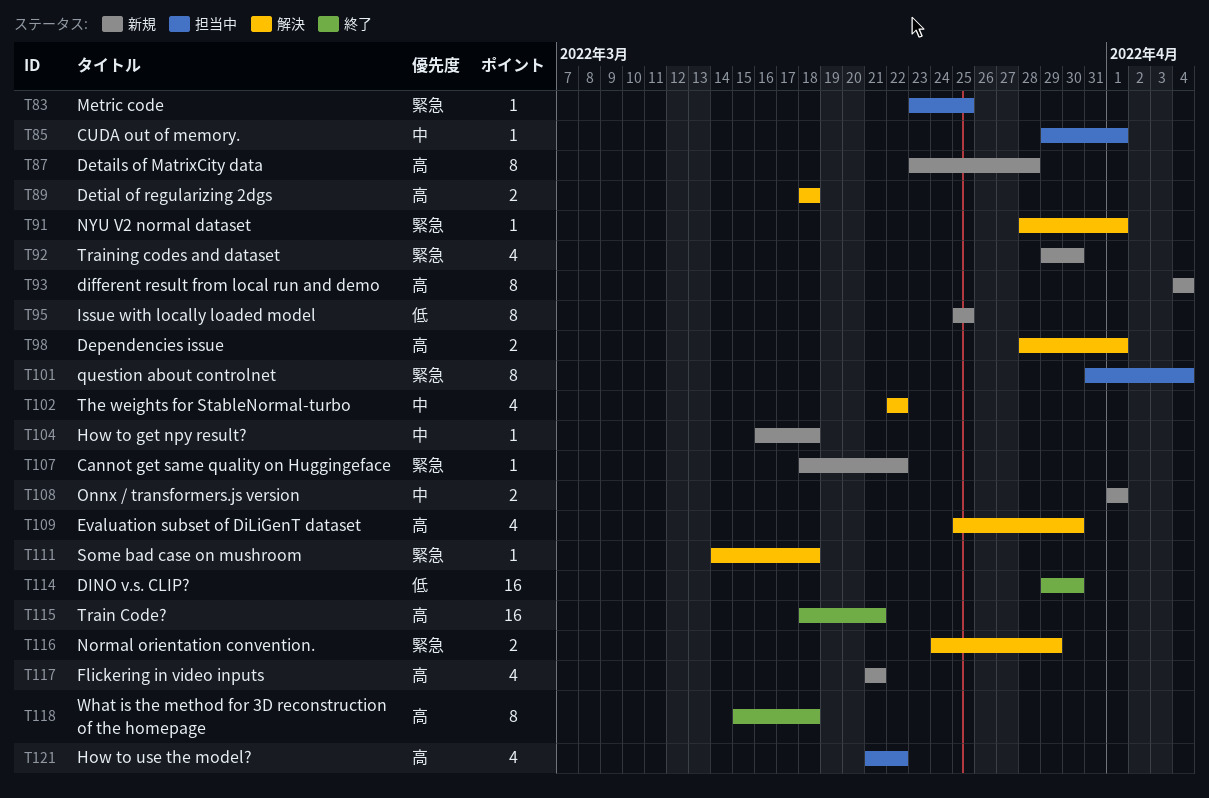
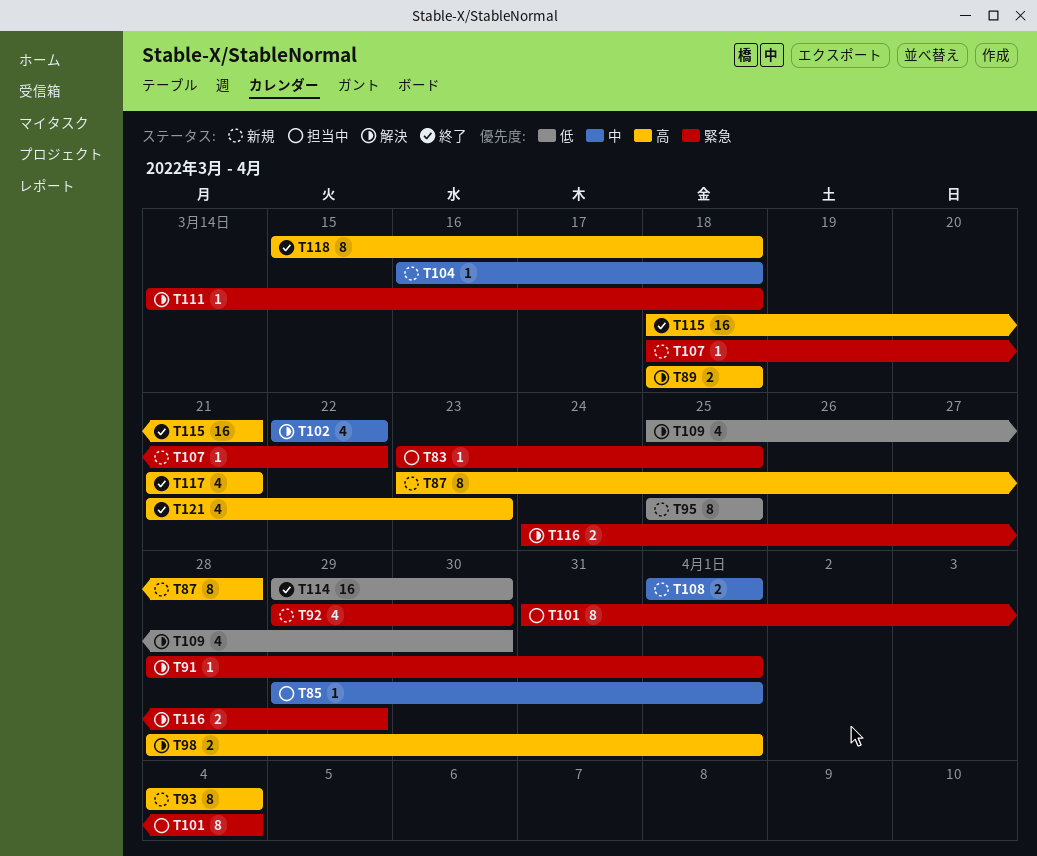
T109, priority: 高 -> 低
T117, status: 新規 -> 終了
T121, status: 担当中 -> 終了
T121, due: Mar 22 -> Mar 23

